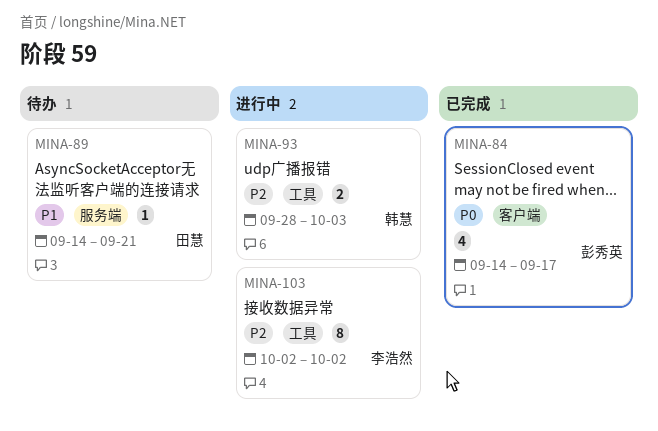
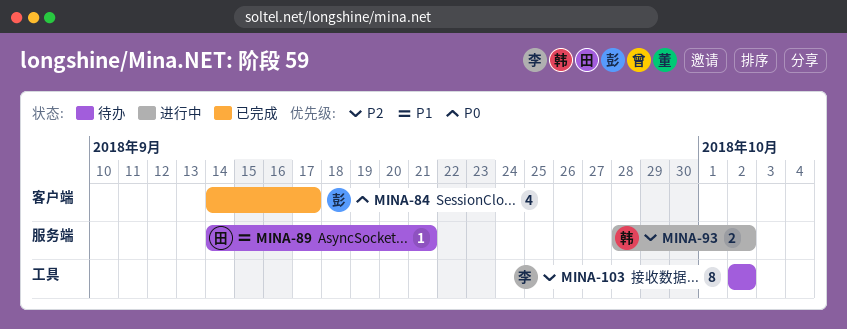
MINA-93, label: 工具 -> 服务端
MINA-93, due: Oct 3 -> Oct 2
MINA-103, status: 进行中 -> 待办

